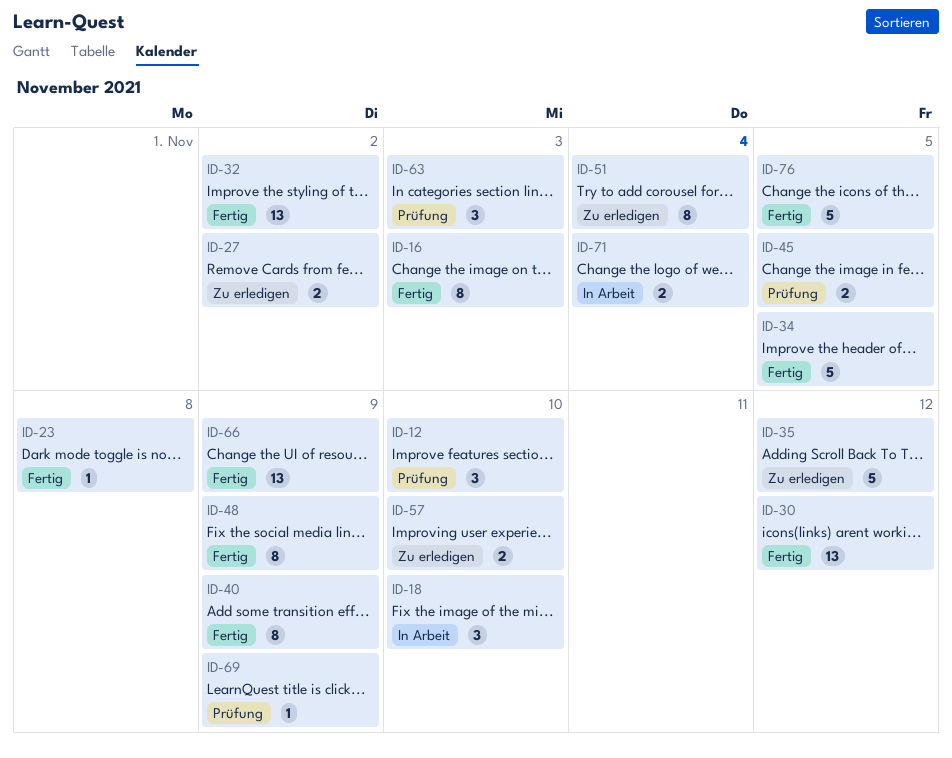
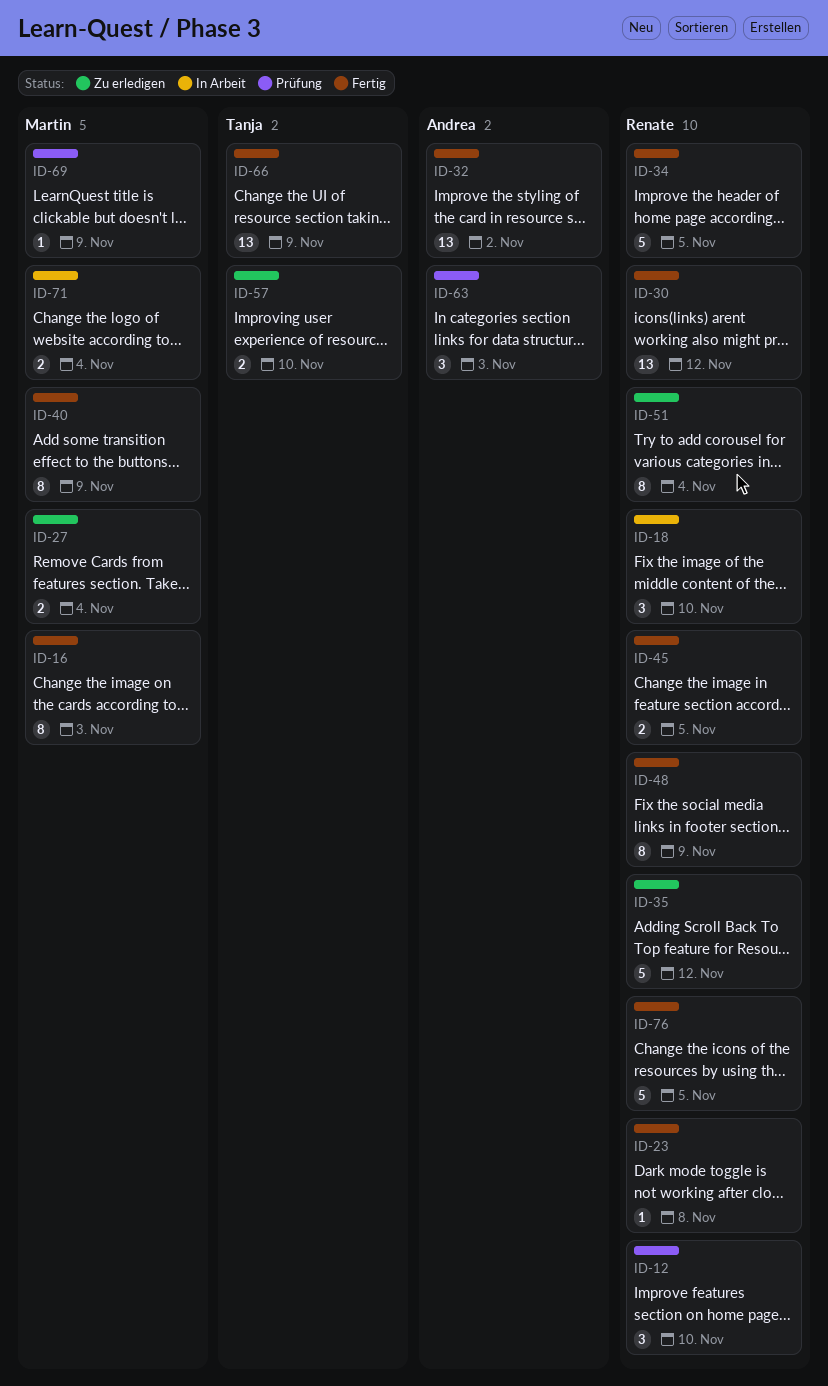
ID-27, due: Nov 2 -> Nov 4
ID-45, status: Prüfung -> Fertig

